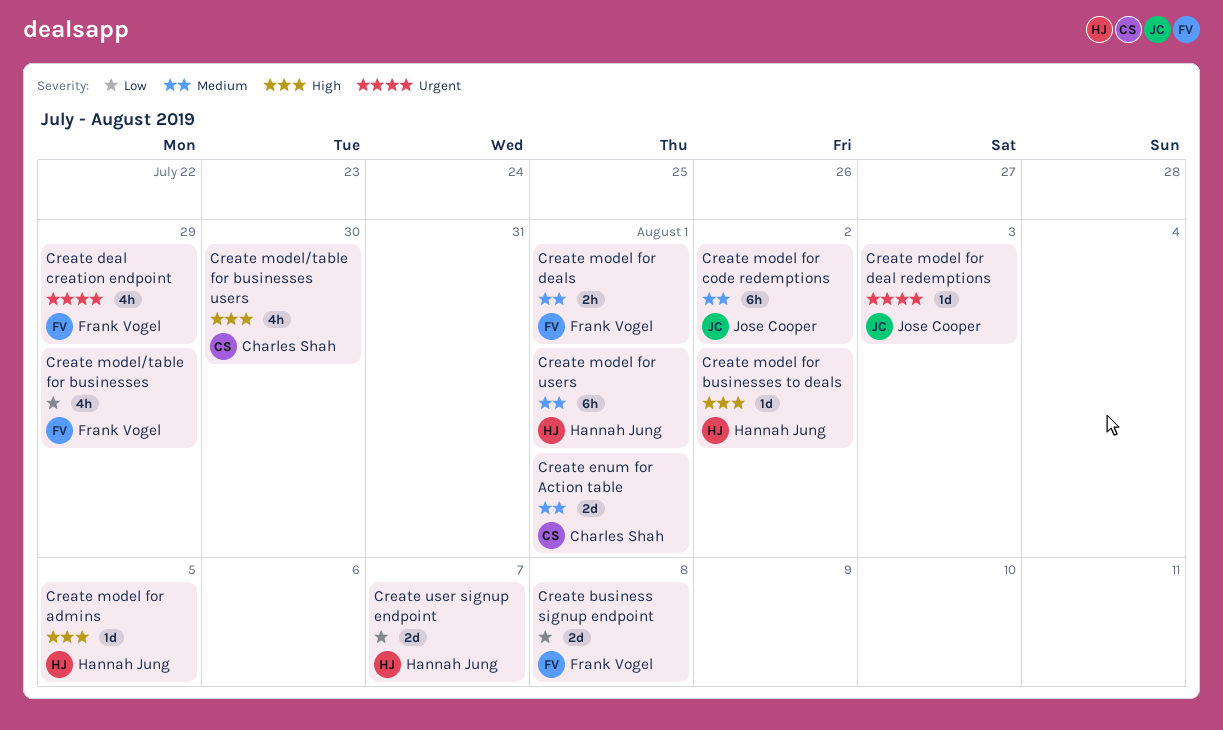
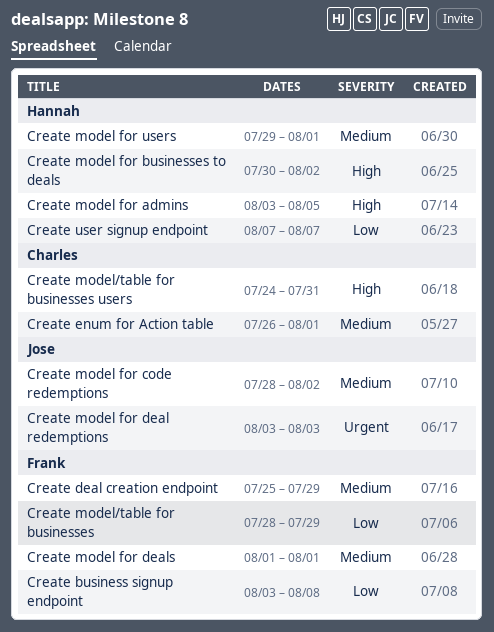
Create deal creation endpoint, priority: Urgent -> Medium
Create model/table for businesses users, due: Jul 30 -> Jul 31

